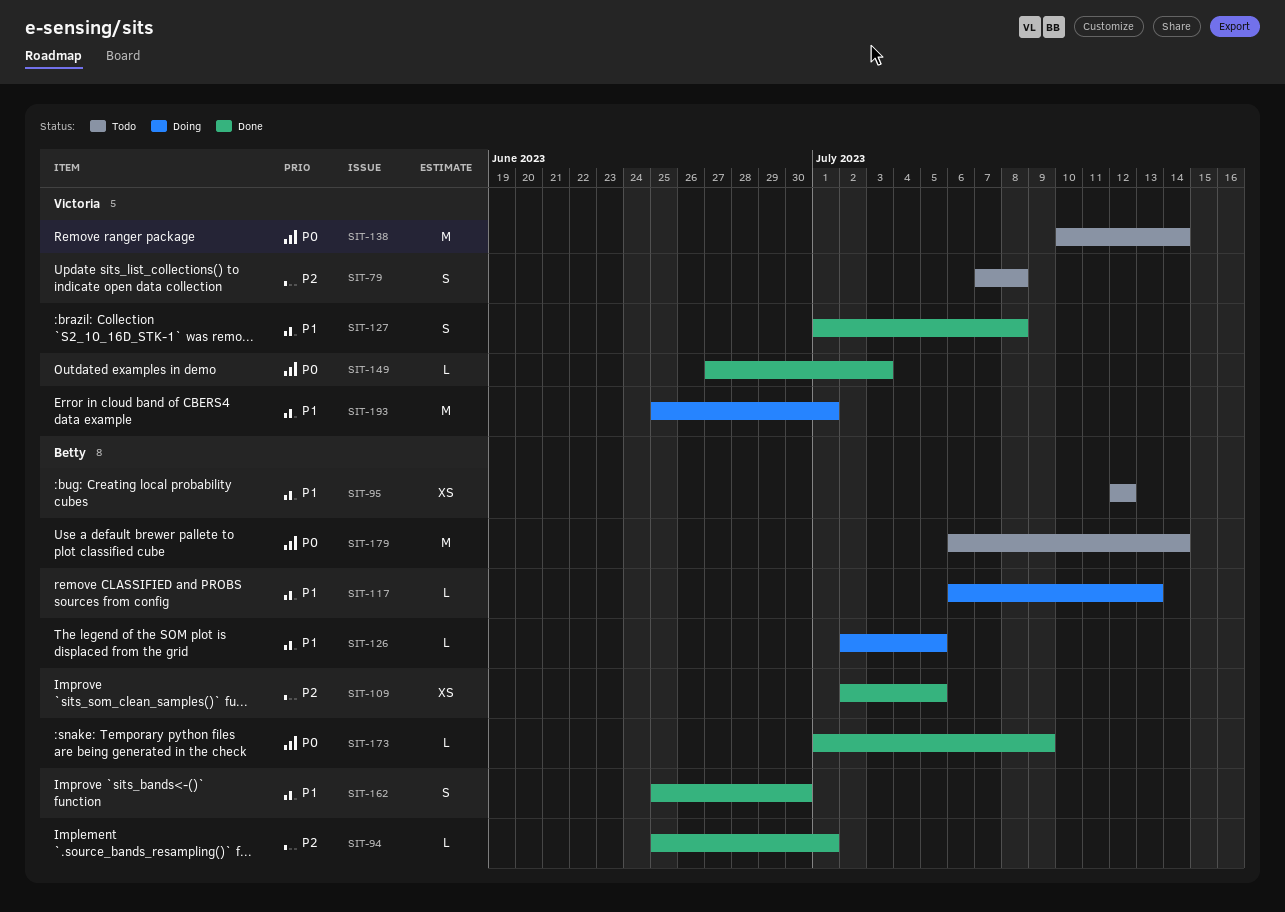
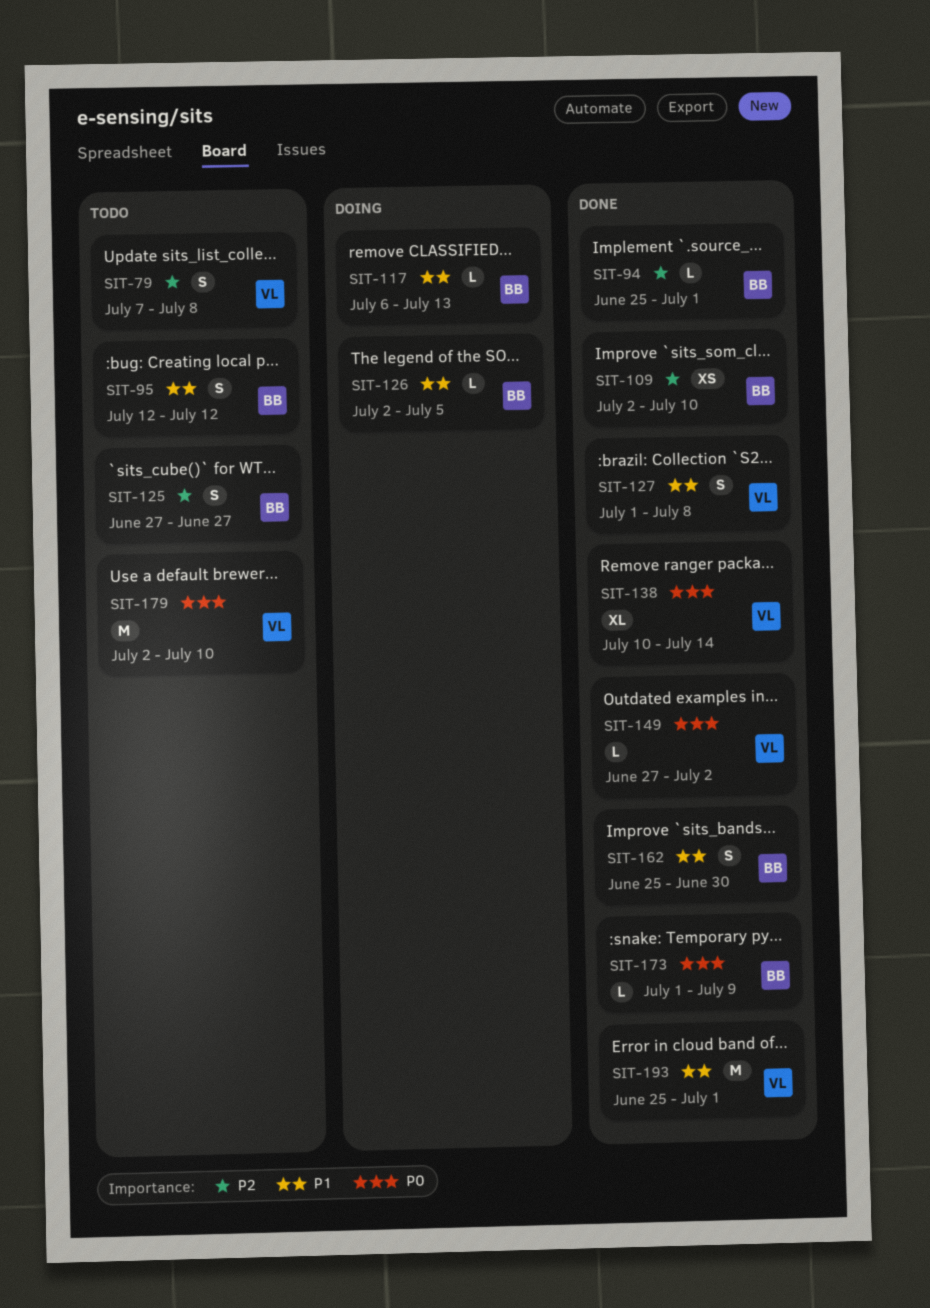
SIT-95, estimate: XS -> S
SIT-109, due: Jul 5 -> Jul 10
SIT-125: none -> present
SIT-138, status: Todo -> Done
SIT-138, estimate: M -> XL
SIT-149, due: Jul 3 -> Jul 2
SIT-179, owner: Betty -> Victoria
SIT-179, start: Jul 6 -> Jul 2
SIT-179, due: Jul 14 -> Jul 10
SIT-193, status: Doing -> Done

